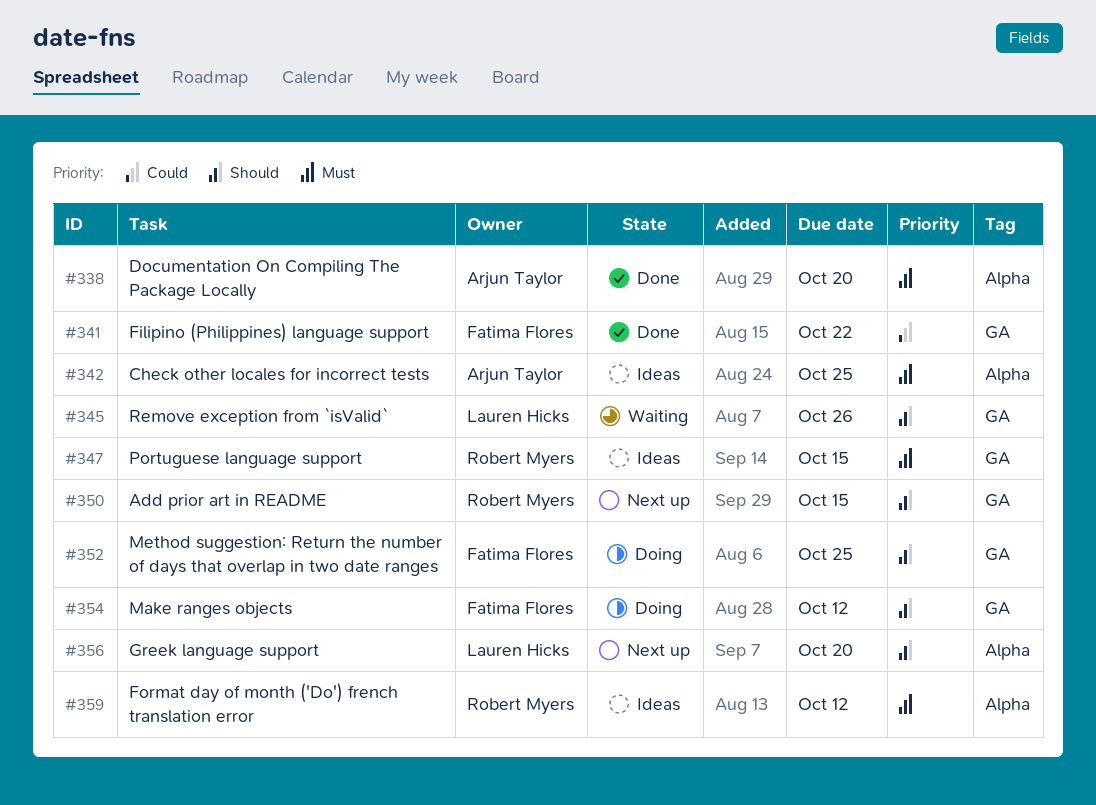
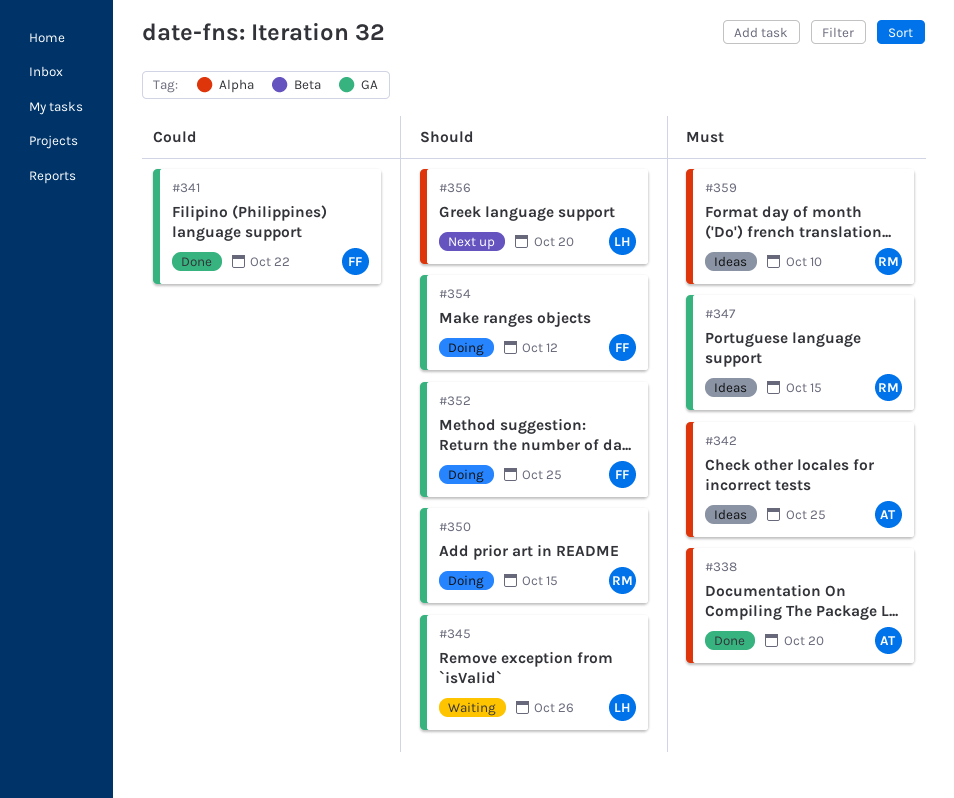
#350, status: Next up -> Doing
#359, due: Oct 12 -> Oct 10

